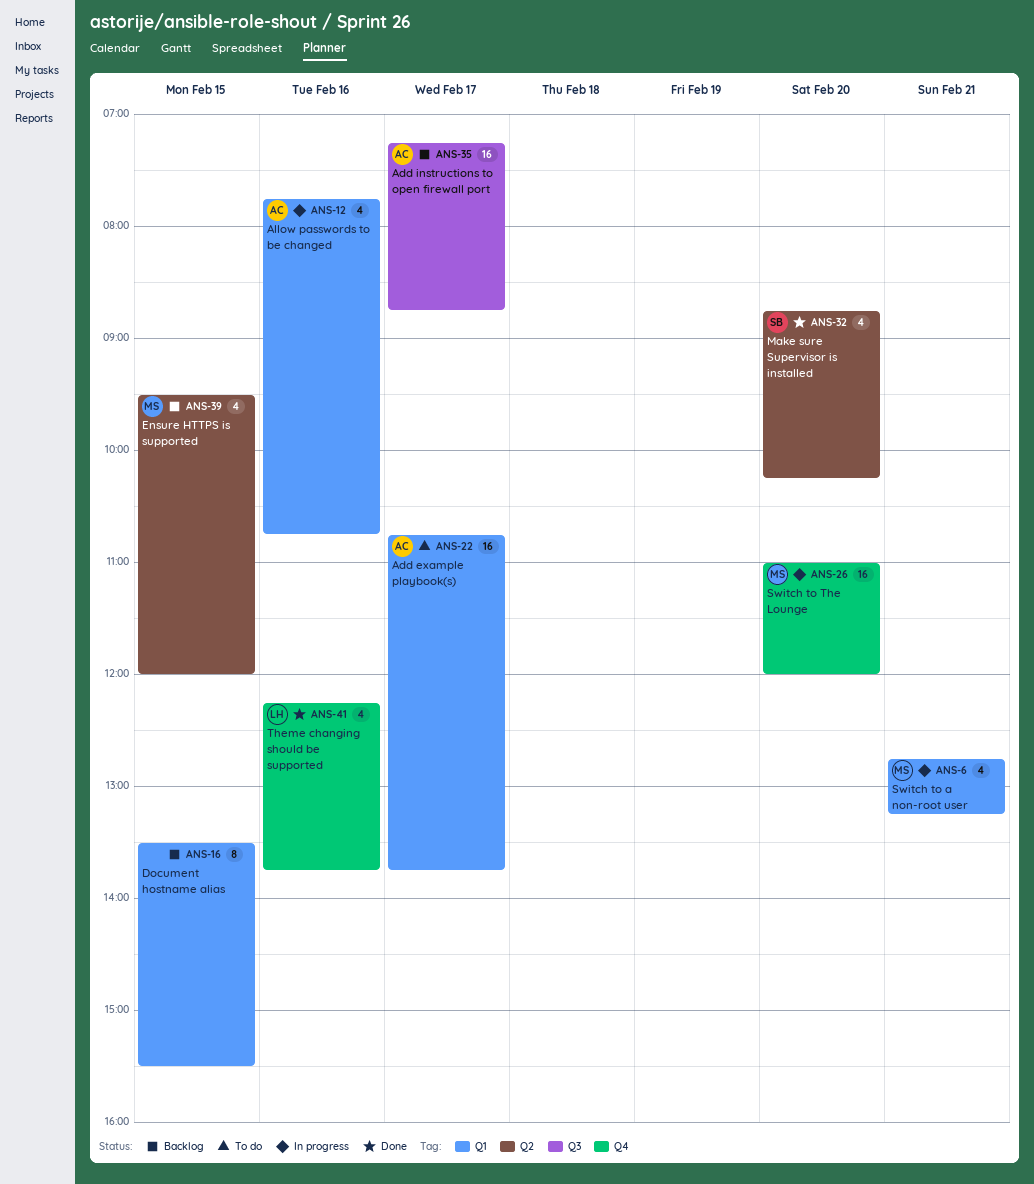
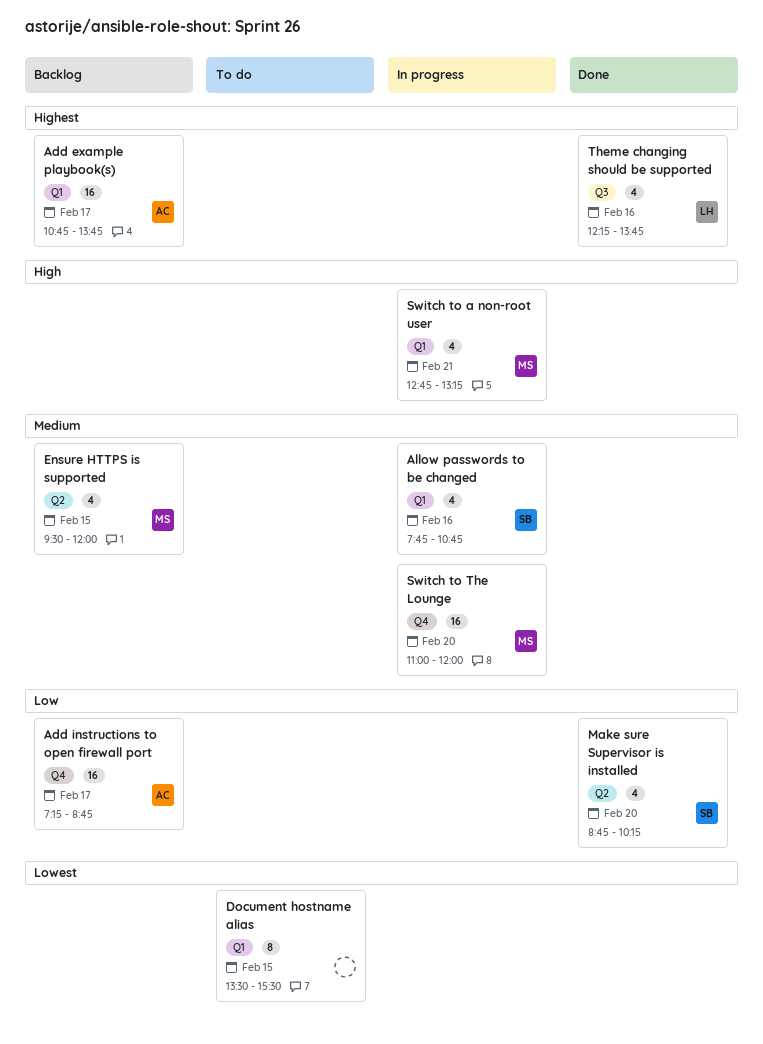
Add example playbook(s), status: To do -> Backlog
Add instructions to open firewall port, label: Q3 -> Q4
Allow passwords to be changed, owner: AC -> SB
Document hostname alias, status: Backlog -> To do
Theme changing should be supported, label: Q4 -> Q3

